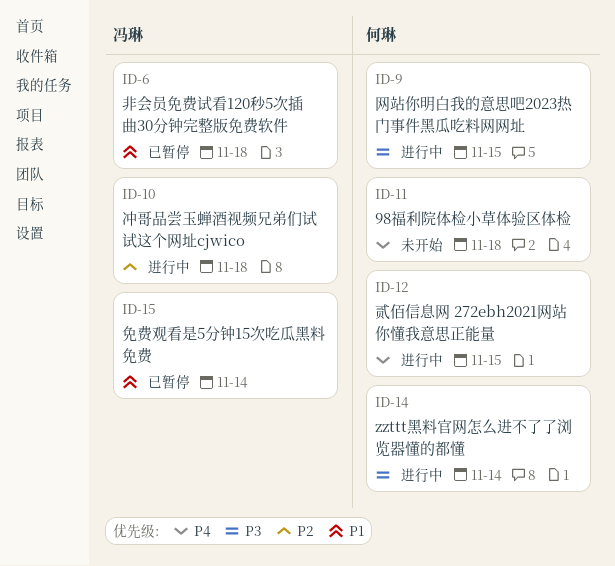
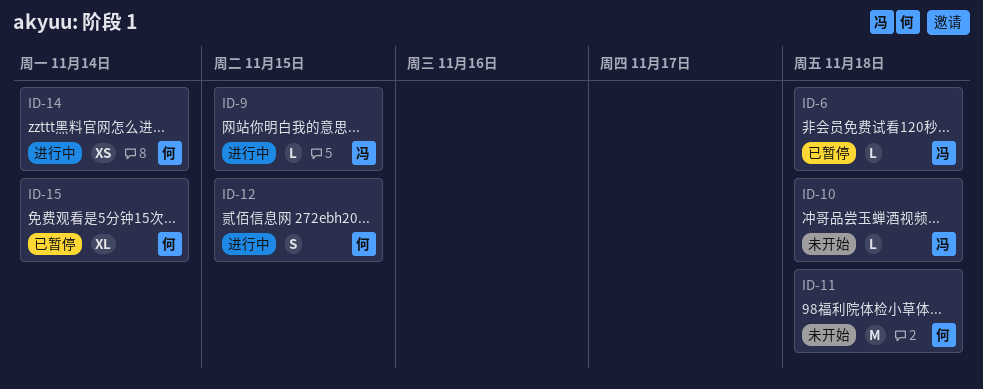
ID-9, owner: 何琳 -> 冯琳
ID-10, status: 进行中 -> 未开始
ID-15, owner: 冯琳 -> 何琳

